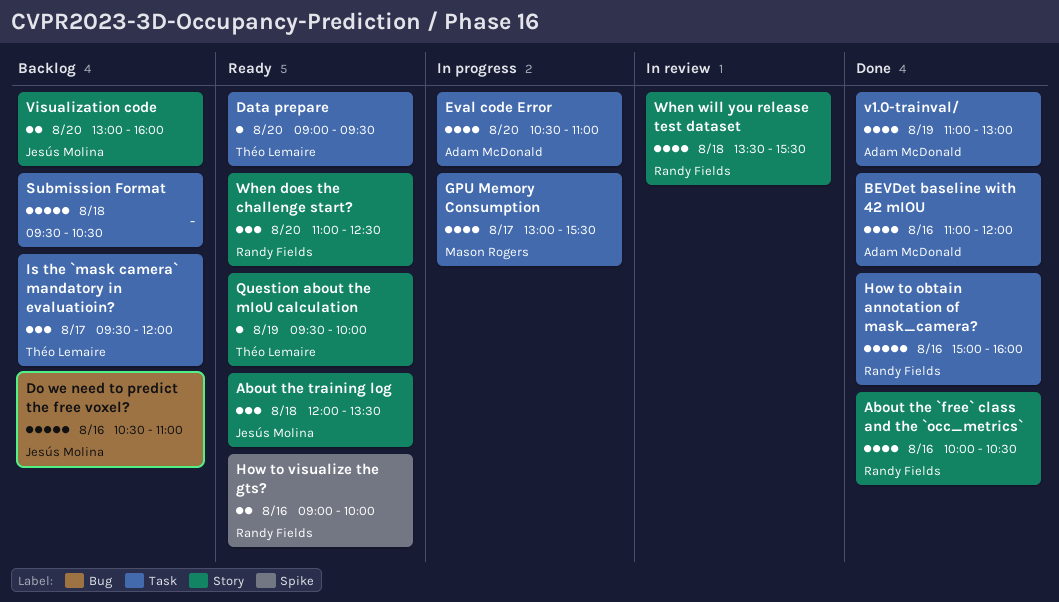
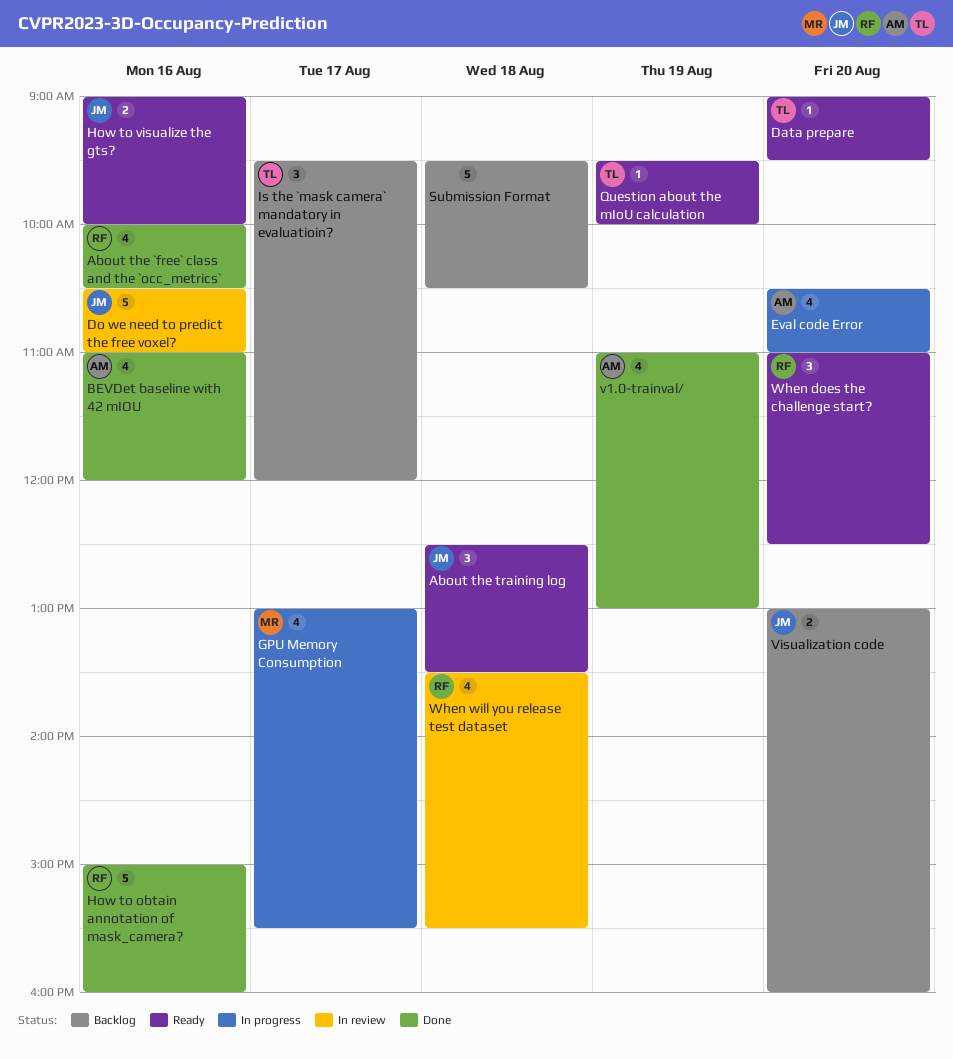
About the training log, begins: 12:00 -> 12:30
Do we need to predict the free voxel?, status: Backlog -> In review
How to visualize the gts?, owner: Randy Fields -> Jesús Molina

